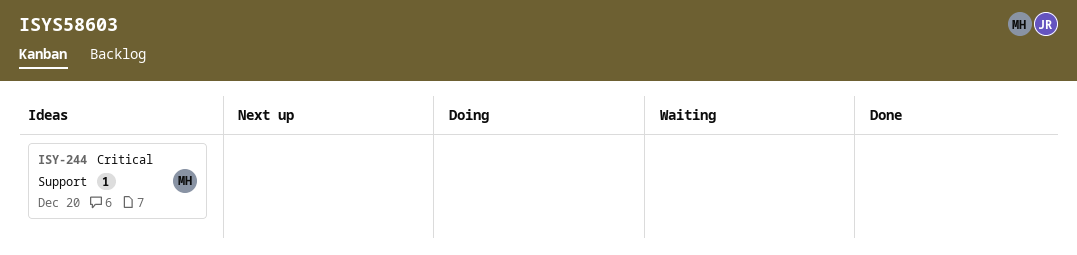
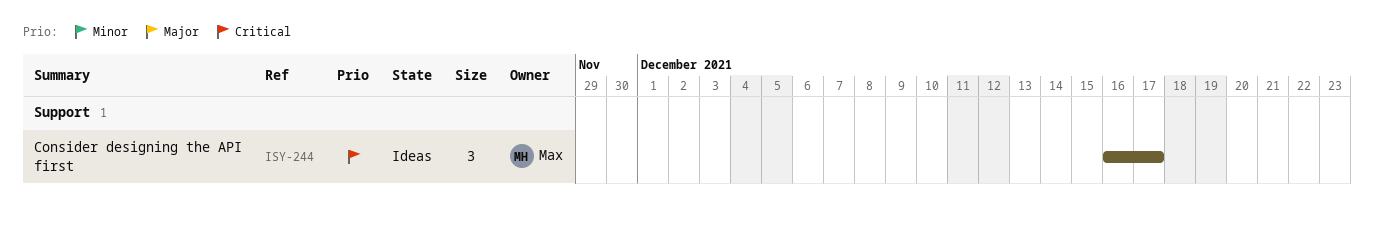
ISY-244, estimate: 1 -> 3
ISY-244, due: Dec 20 -> Dec 17

